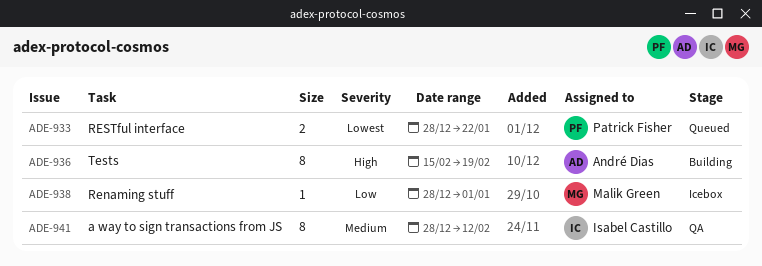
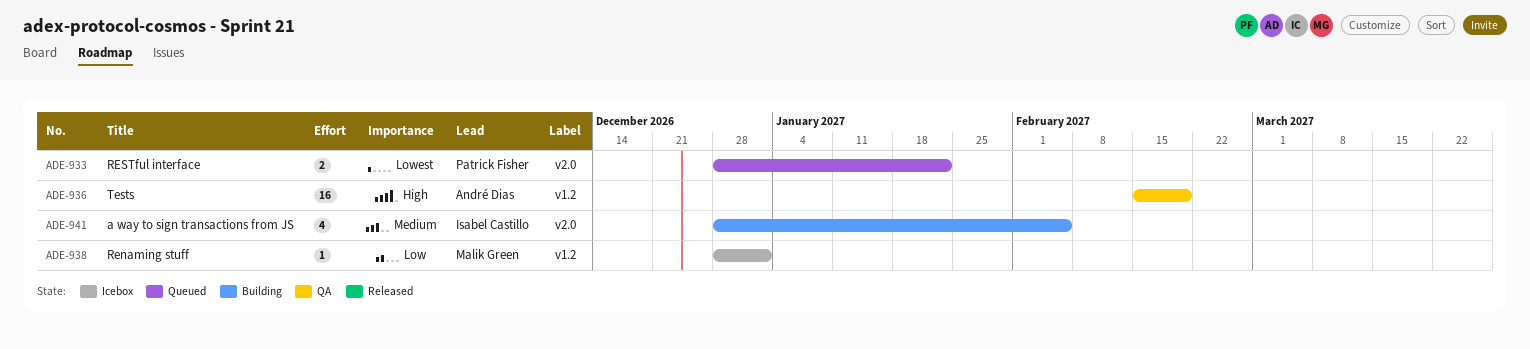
ADE-936, status: Building -> QA
ADE-936, estimate: 8 -> 16
ADE-941, status: QA -> Building
ADE-941, estimate: 8 -> 4
ADE-941, due: Feb 12 -> Feb 5

